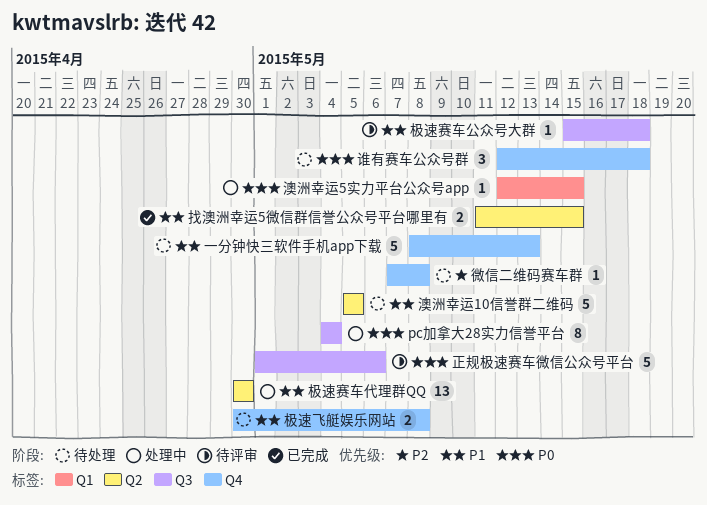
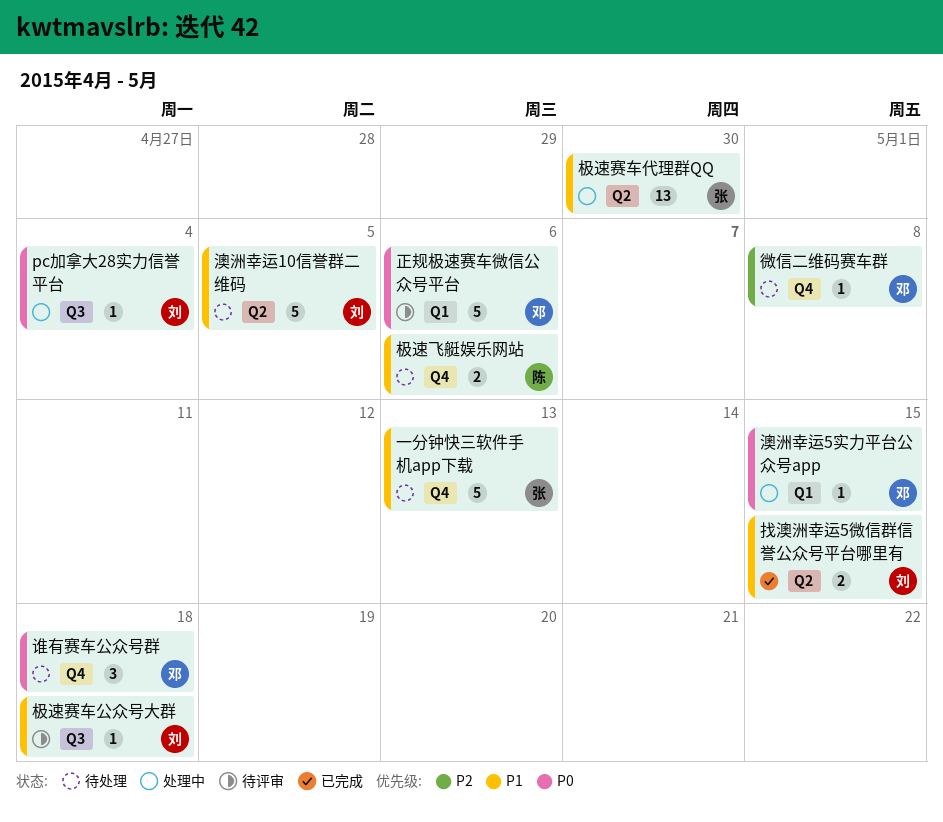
pc加拿大28实力信誉平台, estimate: 8 -> 1
极速飞艇娱乐网站, due: May 8 -> May 6
正规极速赛车微信公众号平台, label: Q3 -> Q1

